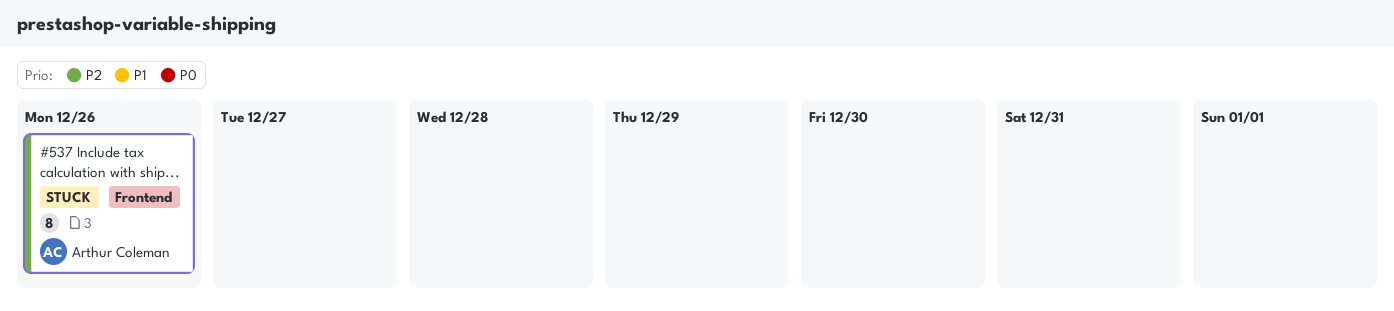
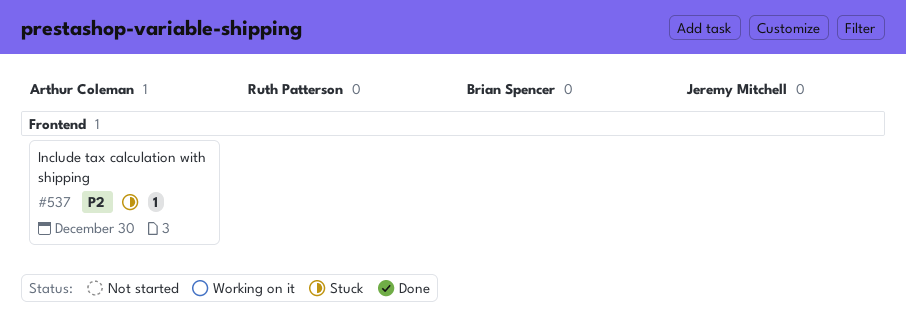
#537, estimate: 8 -> 1
#537, due: Dec 26 -> Dec 30

